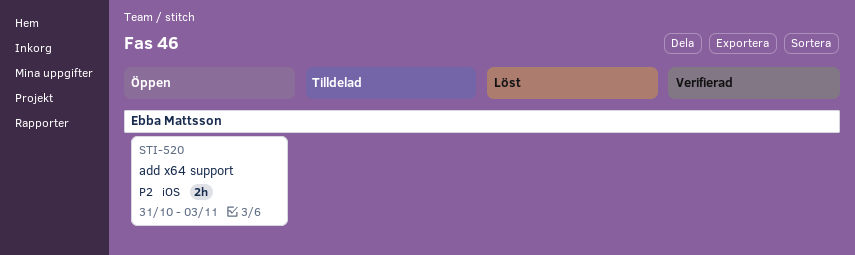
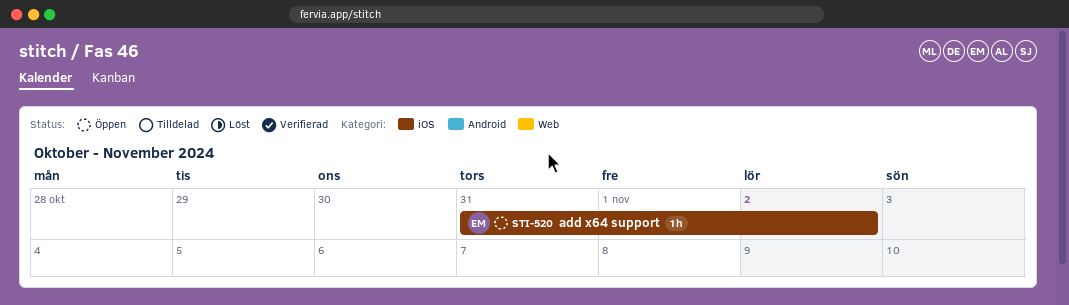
STI-520, estimate: 2h -> 1h
STI-520, due: Nov 3 -> Nov 2

